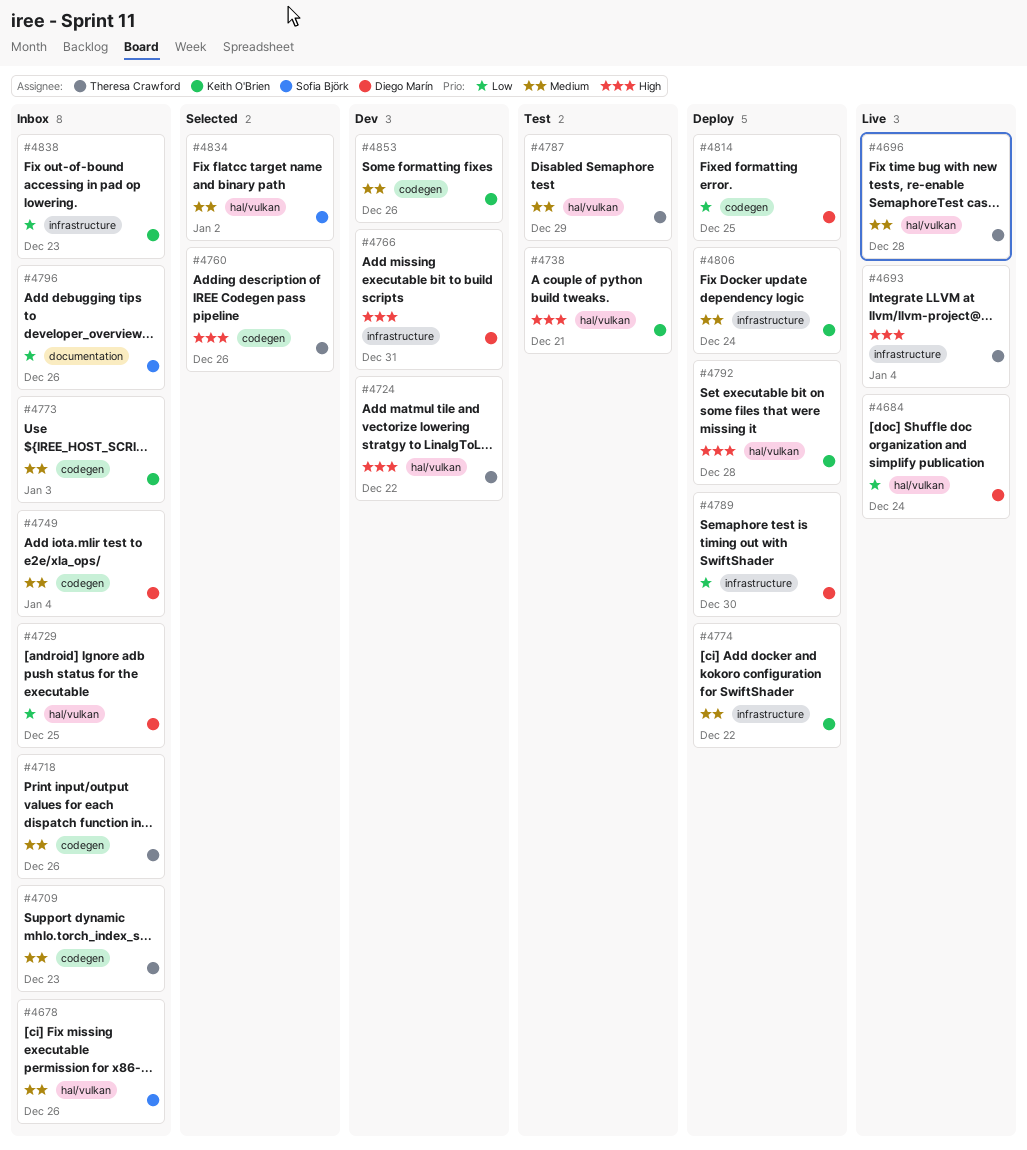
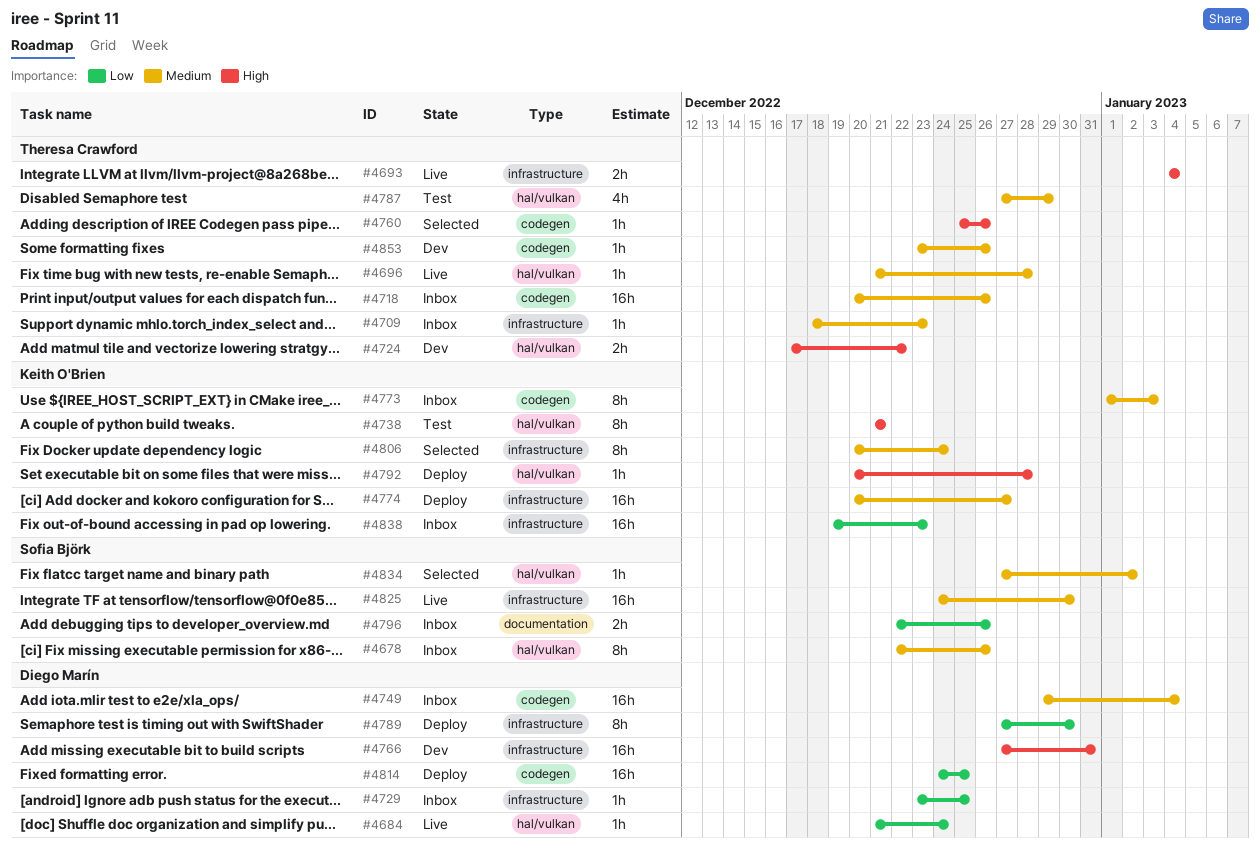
#4709, label: codegen -> infrastructure
#4729, label: hal/vulkan -> infrastructure
#4774, due: Dec 22 -> Dec 27
#4806, status: Deploy -> Selected
#4825: none -> present
#4853, owner: Keith O'Brien -> Theresa Crawford

